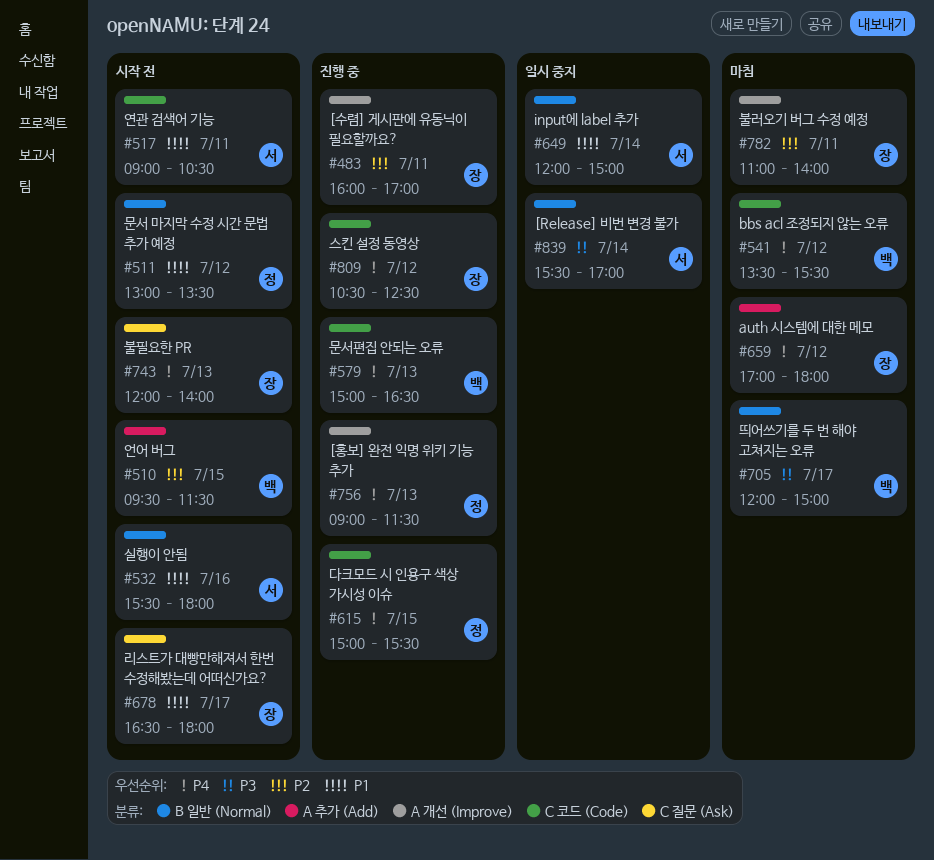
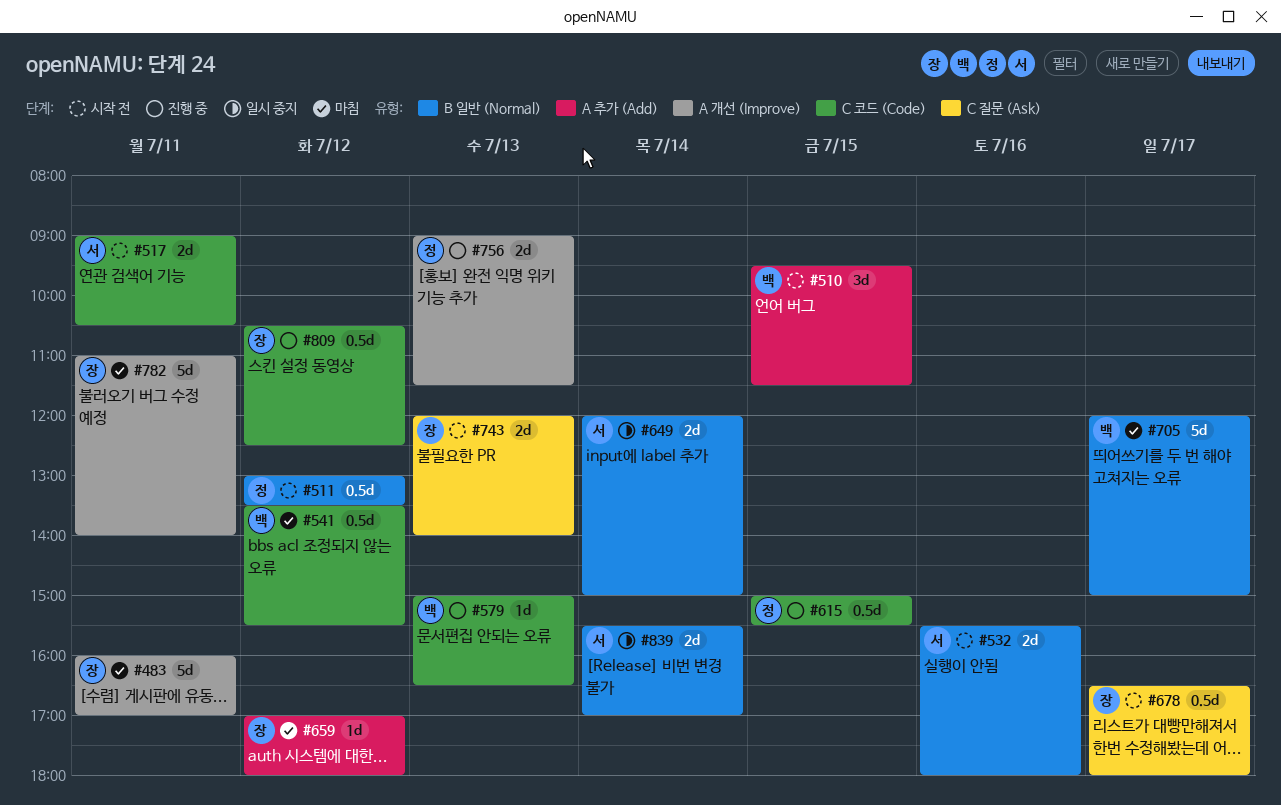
#483, status: 진행 중 -> 마침

